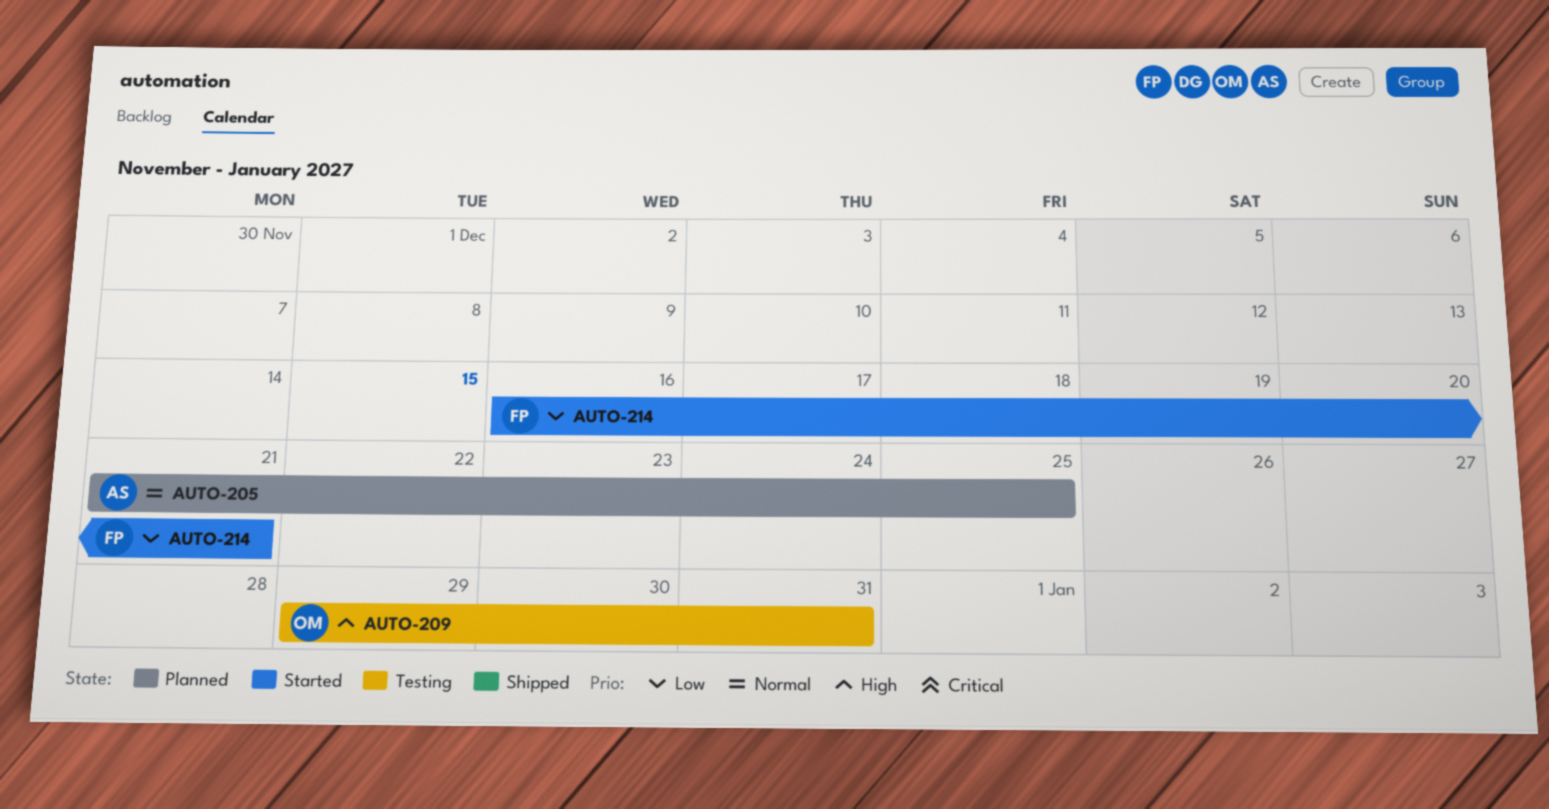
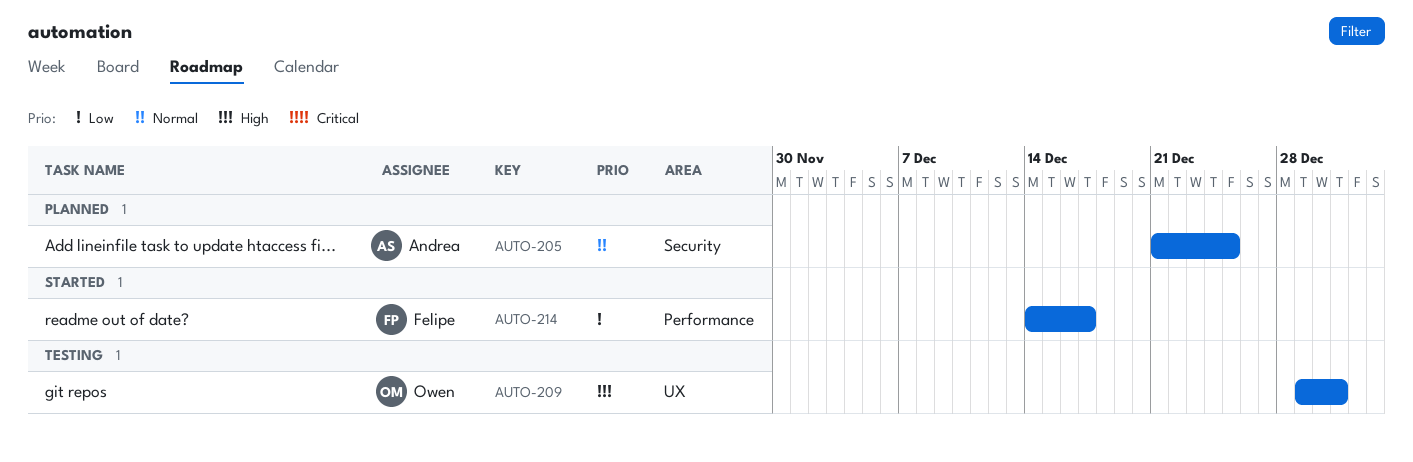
AUTO-214, start: Dec 16 -> Dec 14
AUTO-214, due: Dec 21 -> Dec 17

